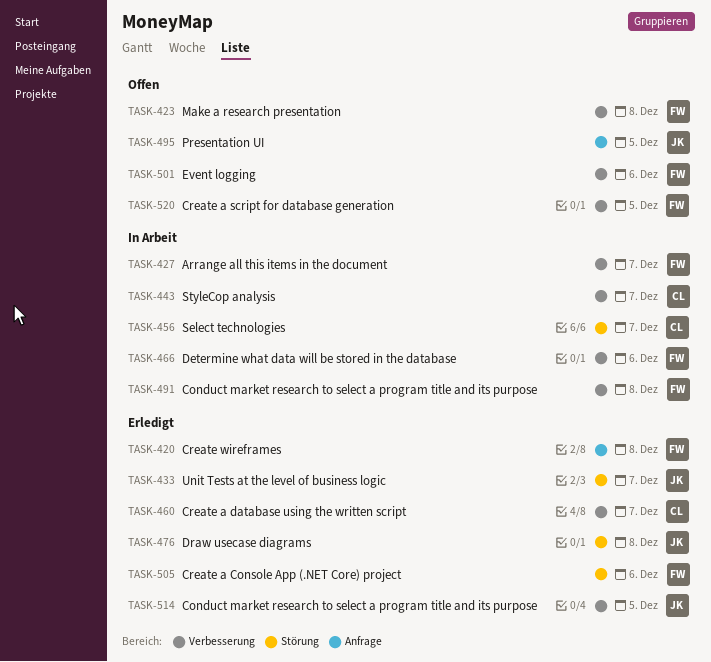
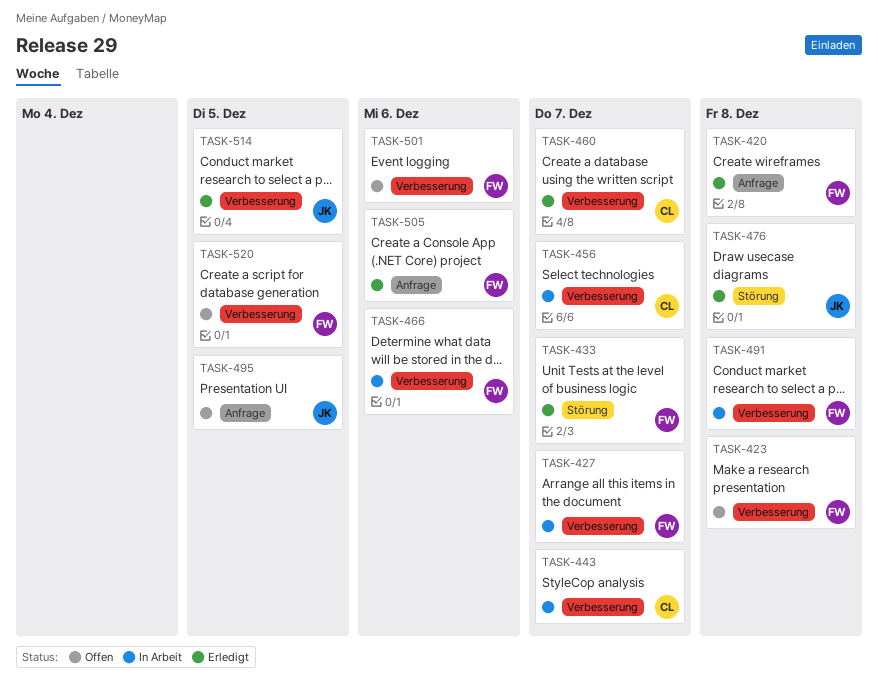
TASK-433, owner: JK -> FW
TASK-456, label: Störung -> Verbesserung
TASK-505, label: Störung -> Anfrage

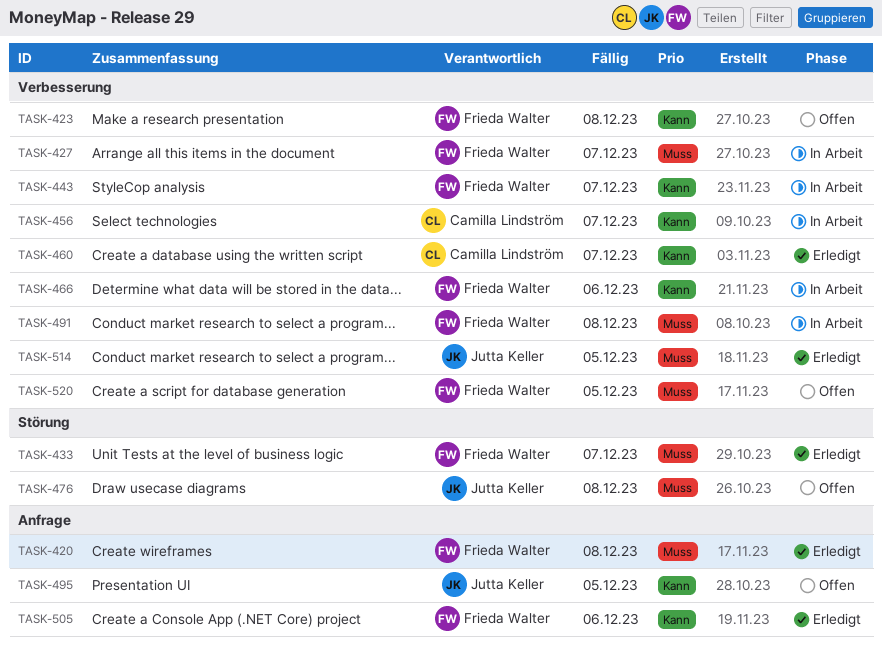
TASK-443, owner: Camilla Lindström -> Frieda Walter
TASK-476, status: Erledigt -> Offen
TASK-501: present -> none

